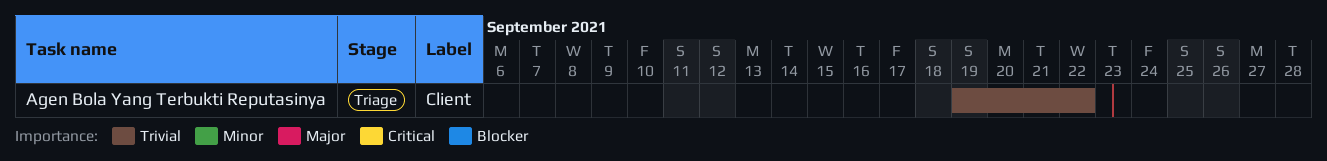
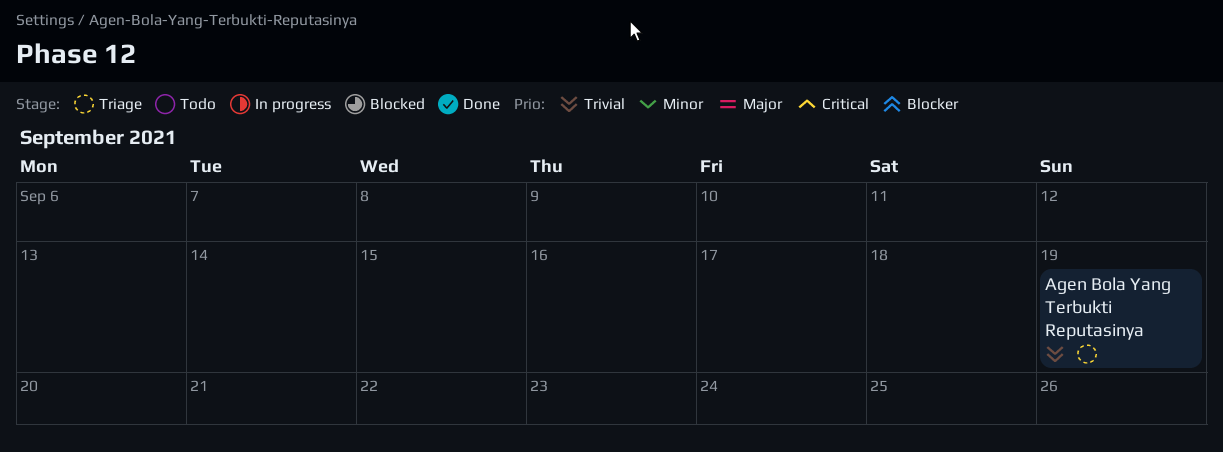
Agen Bola Yang Terbukti Reputasinya, due: Sep 22 -> Sep 19

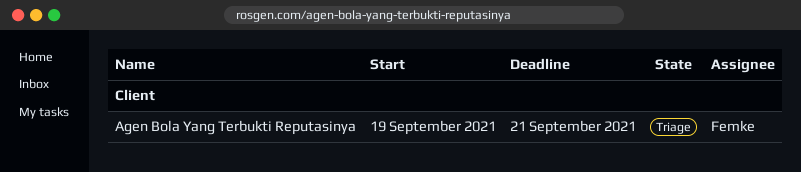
Agen Bola Yang Terbukti Reputasinya, due: Sep 19 -> Sep 21

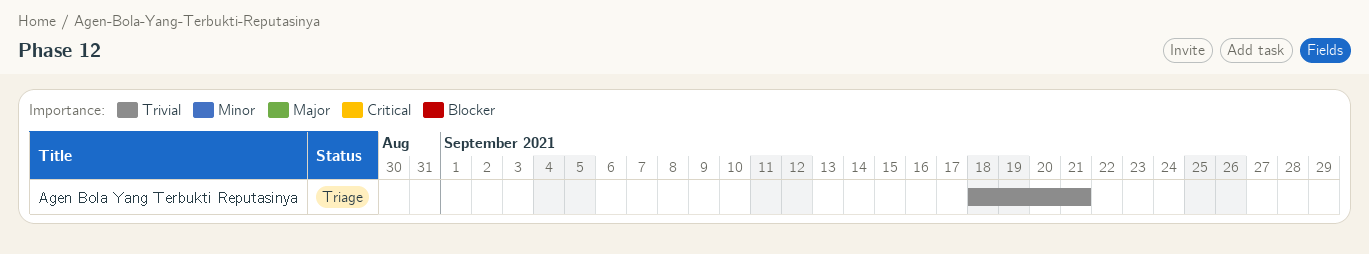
Agen Bola Yang Terbukti Reputasinya, start: Sep 19 -> Sep 18

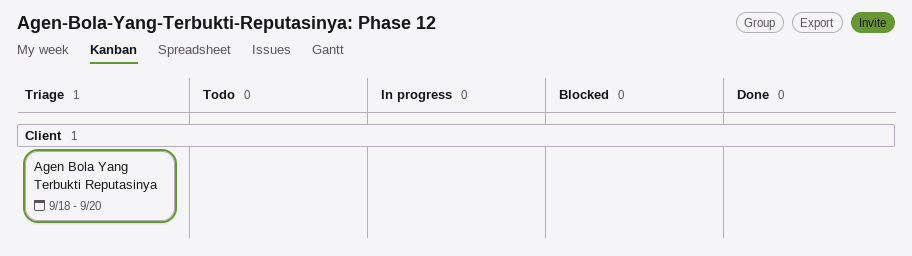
Agen Bola Yang Terbukti Reputasinya, due: Sep 21 -> Sep 20

